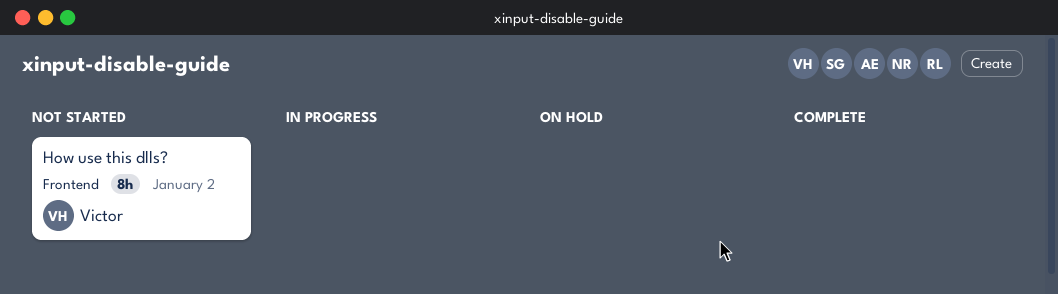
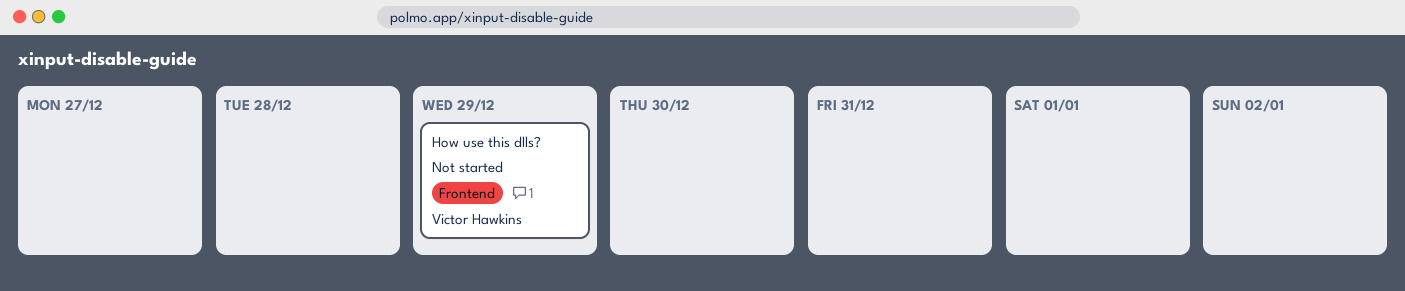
How use this dlls?, due: Jan 2 -> Dec 29

